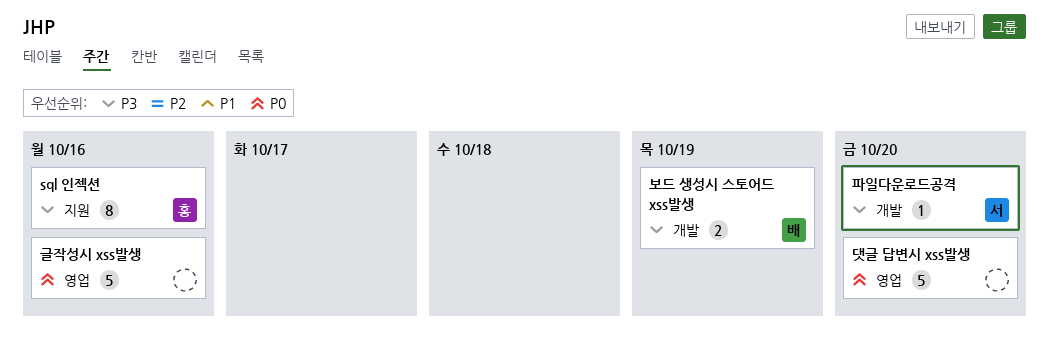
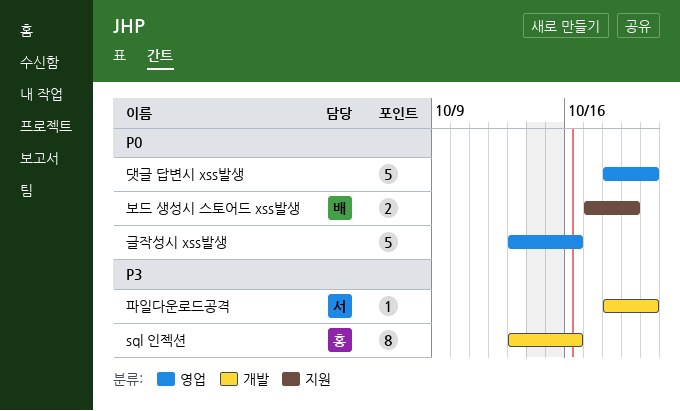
sql 인젝션, label: 지원 -> 개발
보드 생성시 스토어드 xss발생, priority: P3 -> P0
보드 생성시 스토어드 xss발생, label: 개발 -> 지원

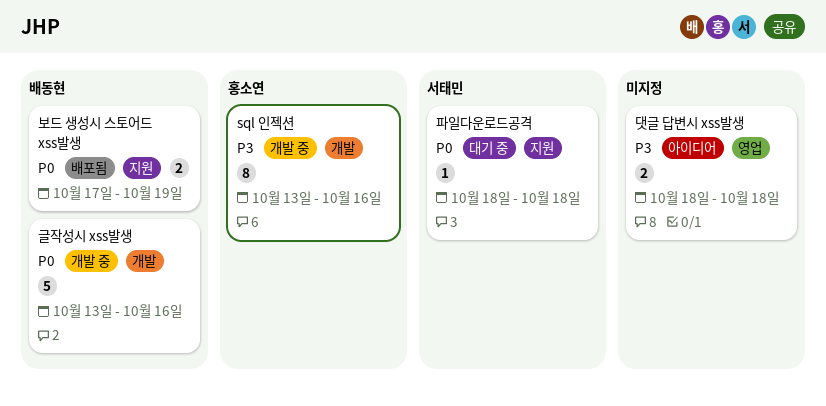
글작성시 xss발생, owner: none -> 배동현
글작성시 xss발생, label: 영업 -> 개발
댓글 답변시 xss발생, priority: P0 -> P3
댓글 답변시 xss발생, estimate: 5 -> 2
댓글 답변시 xss발생, due: Oct 20 -> Oct 18
파일다운로드공격, priority: P3 -> P0
파일다운로드공격, label: 개발 -> 지원
파일다운로드공격, due: Oct 20 -> Oct 18

